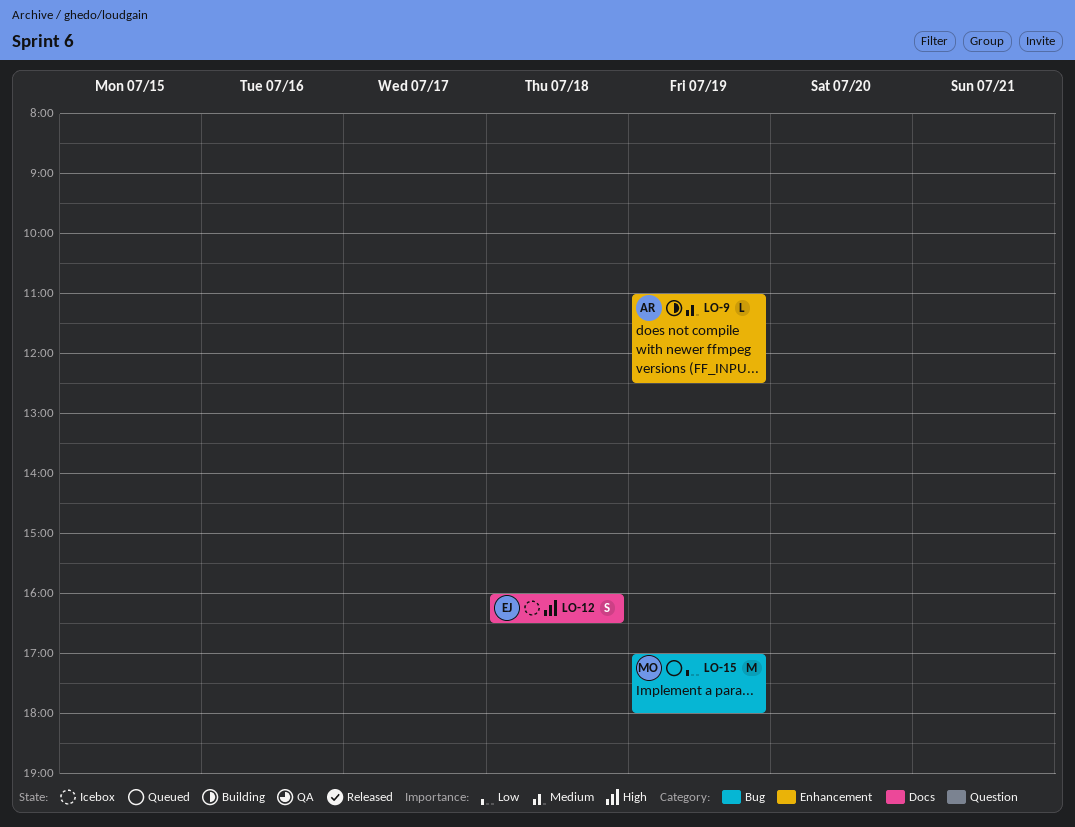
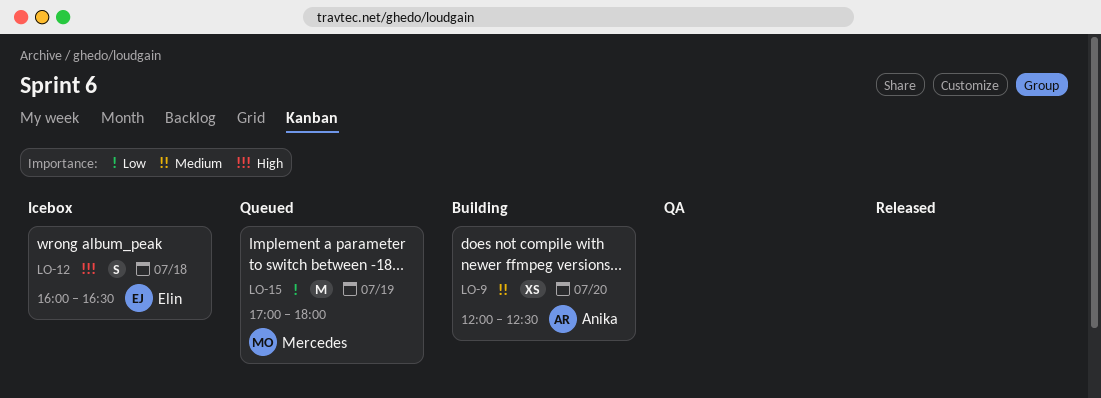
LO-9, estimate: L -> XS
LO-9, day: Jul 19 -> Jul 20
LO-9, begins: 11:00 -> 12:00

